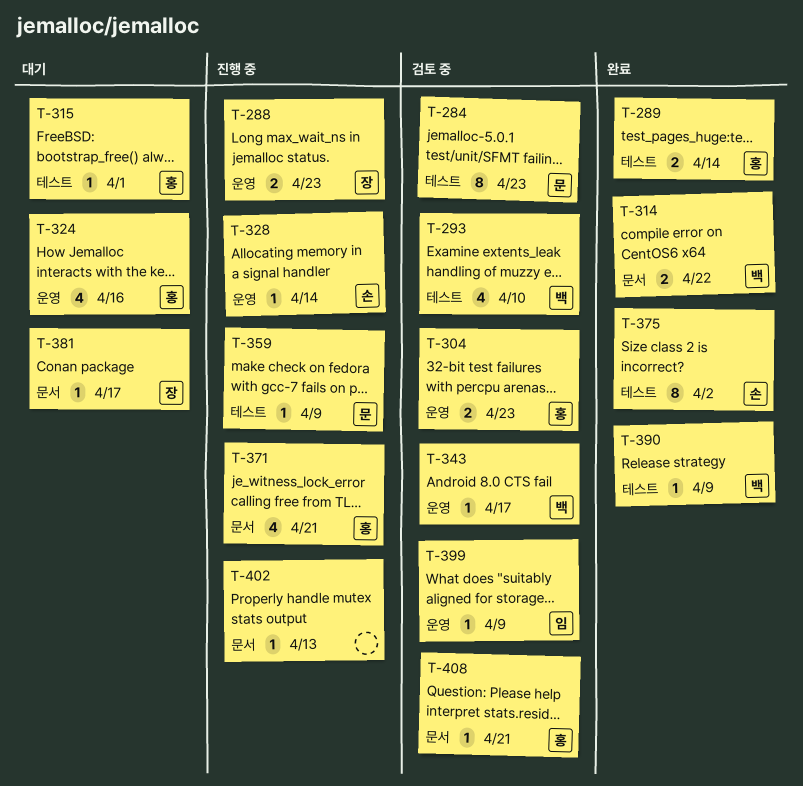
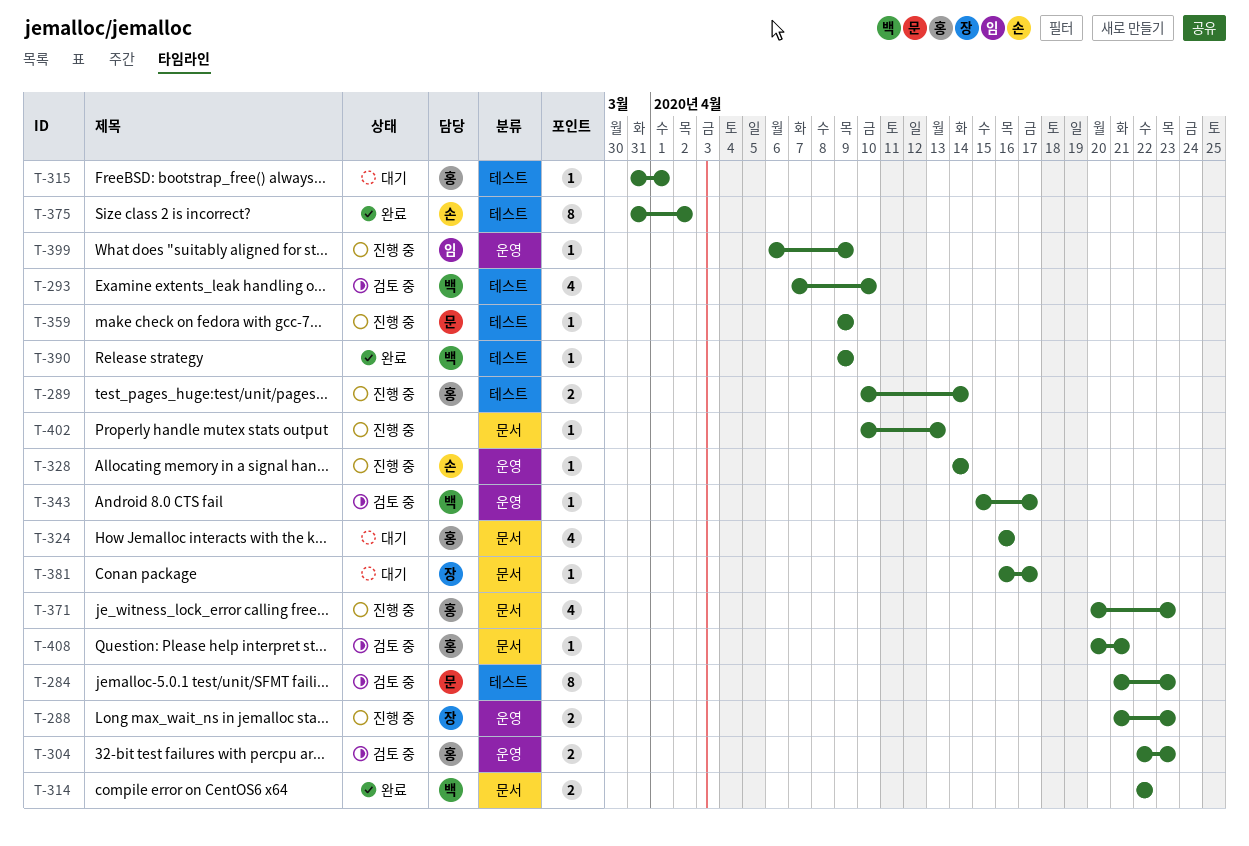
T-289, status: 완료 -> 진행 중
T-324, label: 운영 -> 문서
T-371, due: Apr 21 -> Apr 23
T-399, status: 검토 중 -> 진행 중

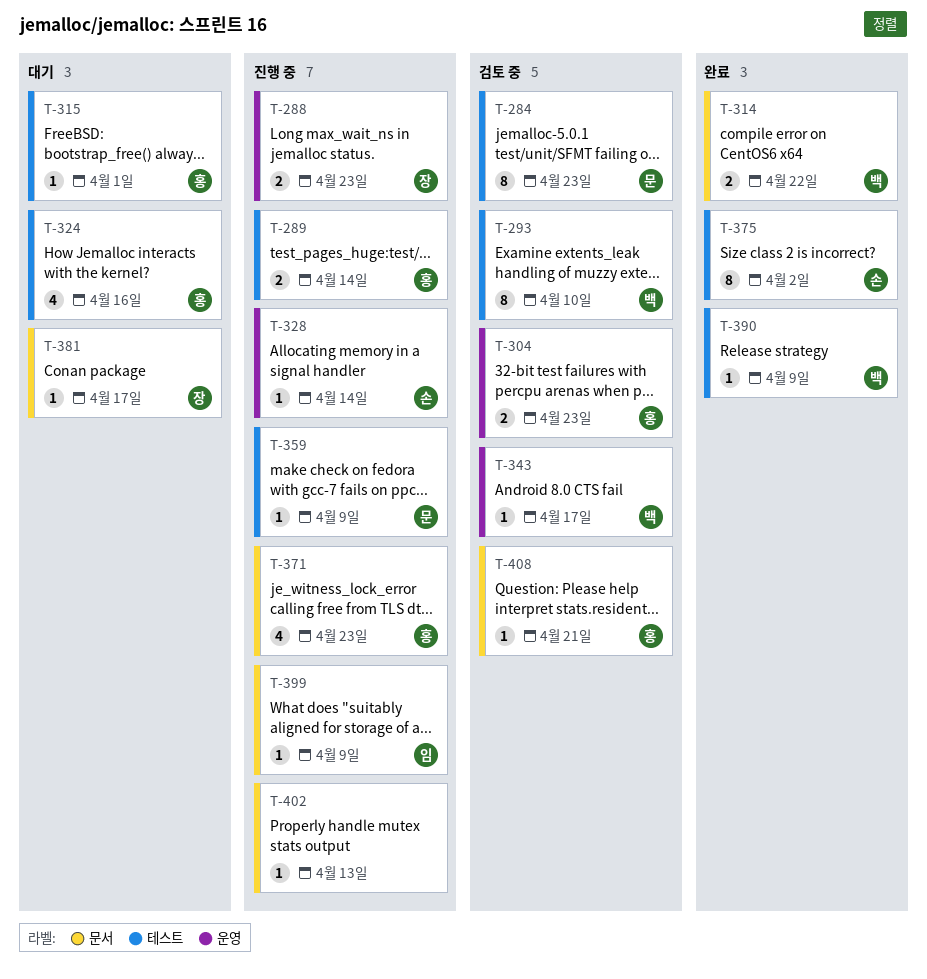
T-293, estimate: 4 -> 8
T-324, label: 문서 -> 테스트
T-399, label: 운영 -> 문서

